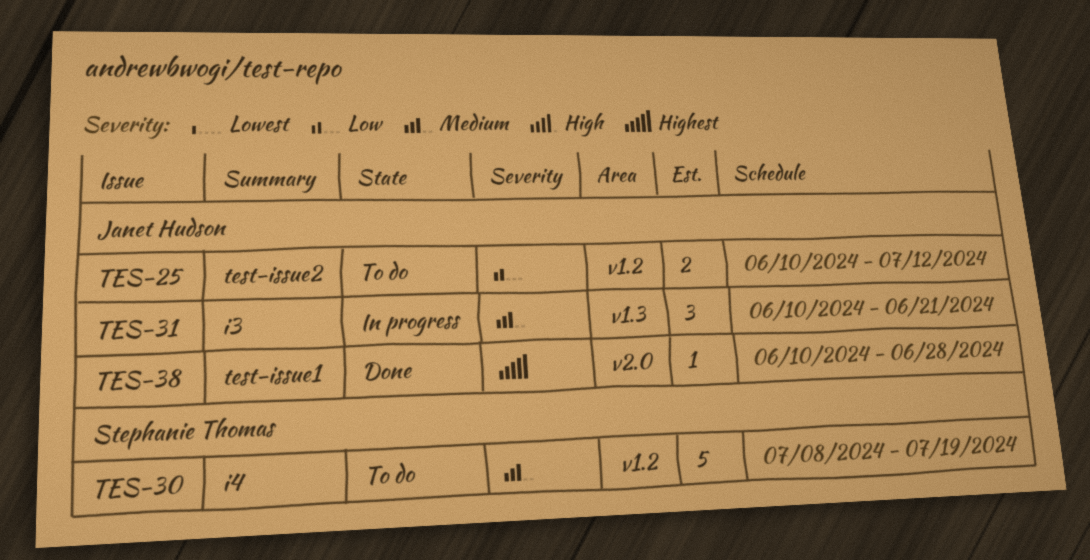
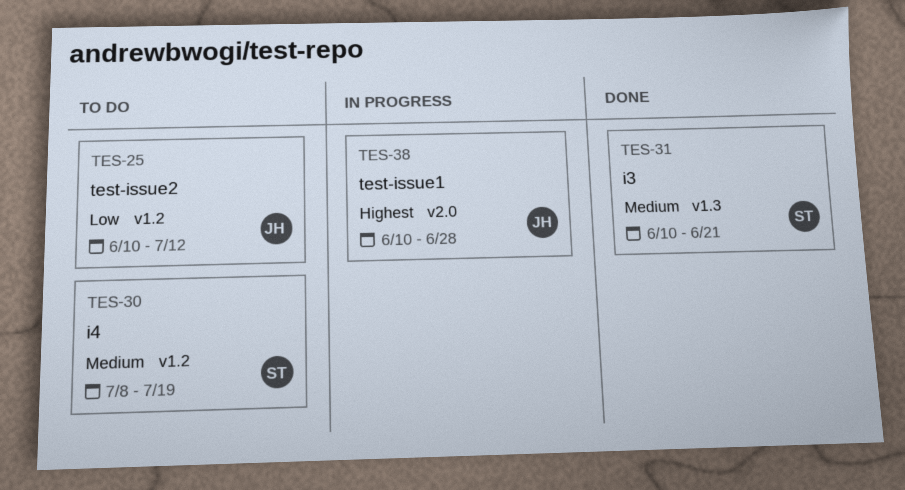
TES-31, status: In progress -> Done
TES-31, owner: Janet Hudson -> Stephanie Thomas
TES-38, status: Done -> In progress

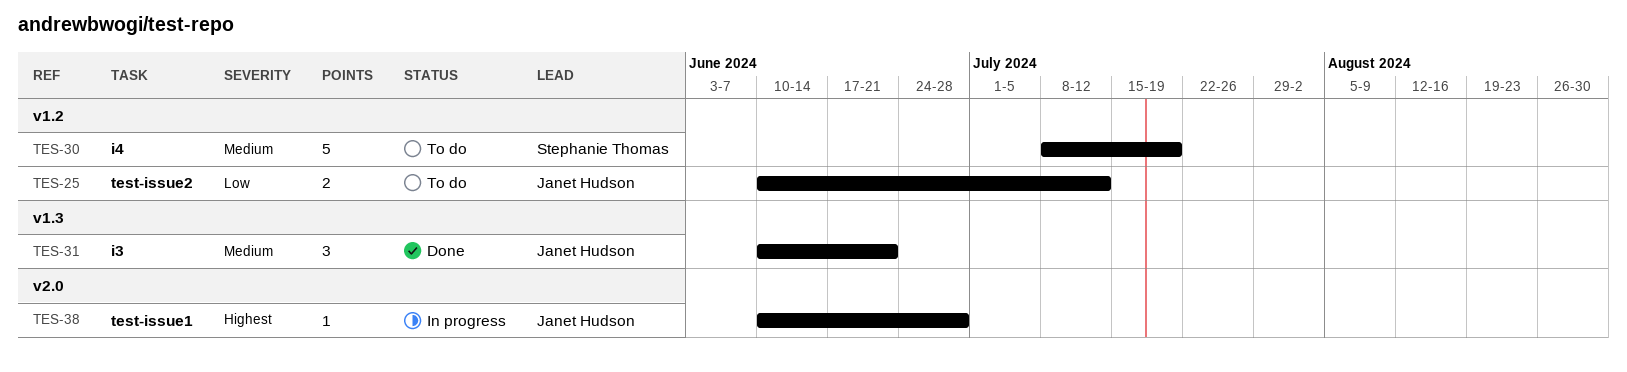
TES-31, owner: Stephanie Thomas -> Janet Hudson

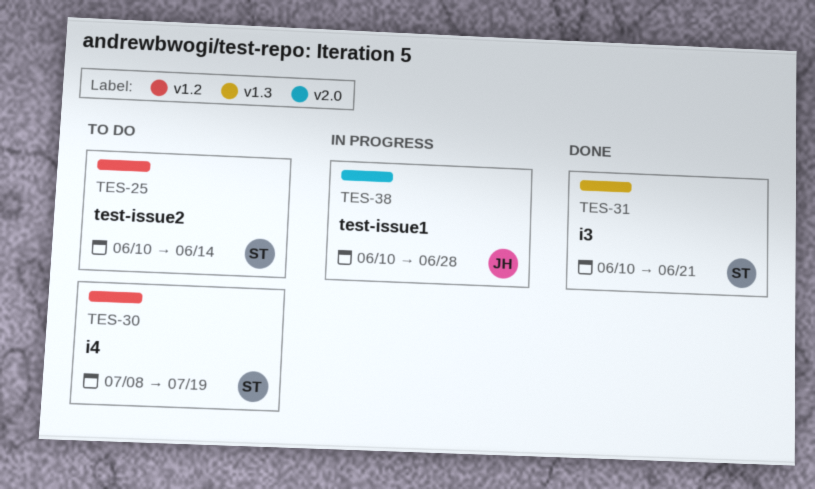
TES-25, owner: Janet Hudson -> Stephanie Thomas
TES-25, due: Jul 12 -> Jun 14
TES-31, owner: Janet Hudson -> Stephanie Thomas

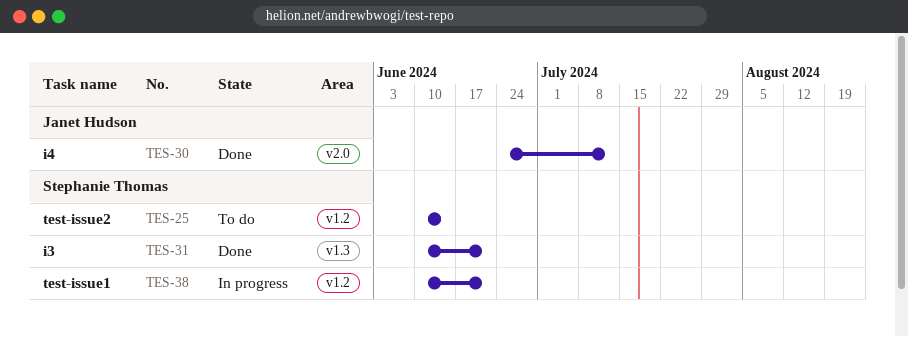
TES-30, status: To do -> Done
TES-30, owner: Stephanie Thomas -> Janet Hudson
TES-30, label: v1.2 -> v2.0
TES-30, start: Jul 8 -> Jun 24
TES-30, due: Jul 19 -> Jul 12
TES-38, owner: Janet Hudson -> Stephanie Thomas
TES-38, label: v2.0 -> v1.2
TES-38, due: Jun 28 -> Jun 21

